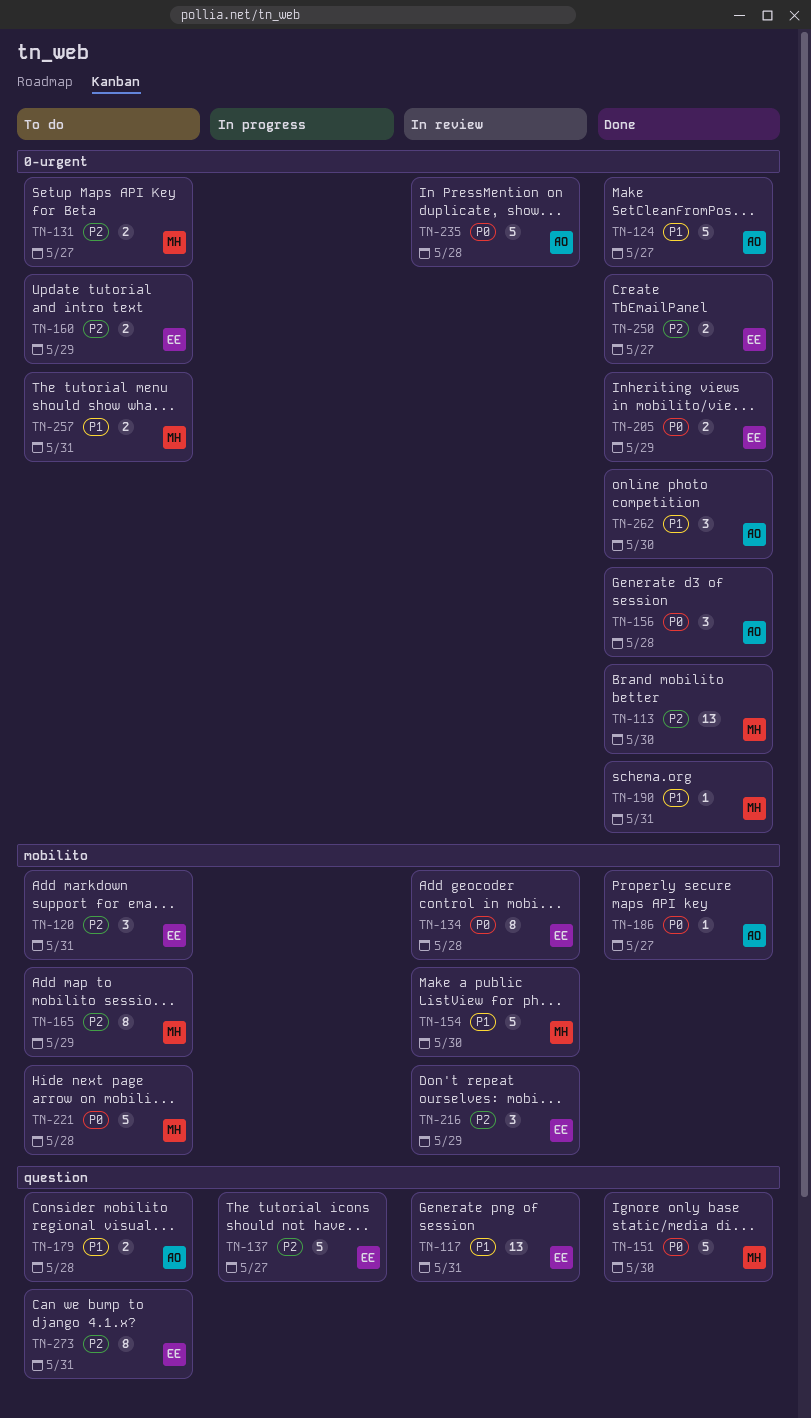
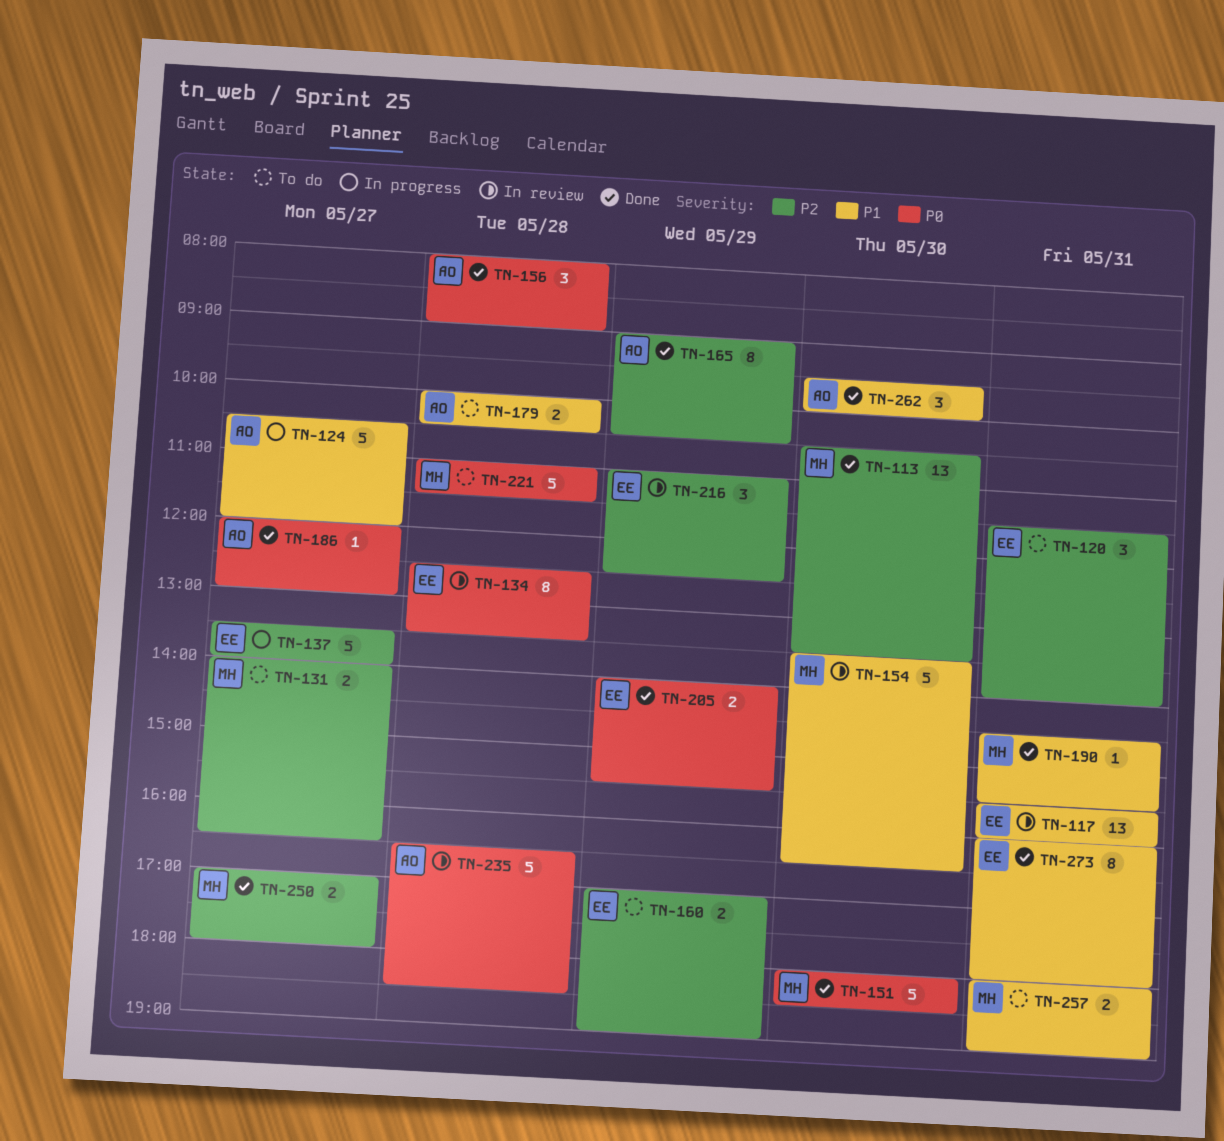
TN-124, status: Done -> In progress
TN-165, status: To do -> Done
TN-165, owner: MH -> AO
TN-250, owner: EE -> MH
TN-273, status: To do -> Done
TN-273, priority: P2 -> P1

